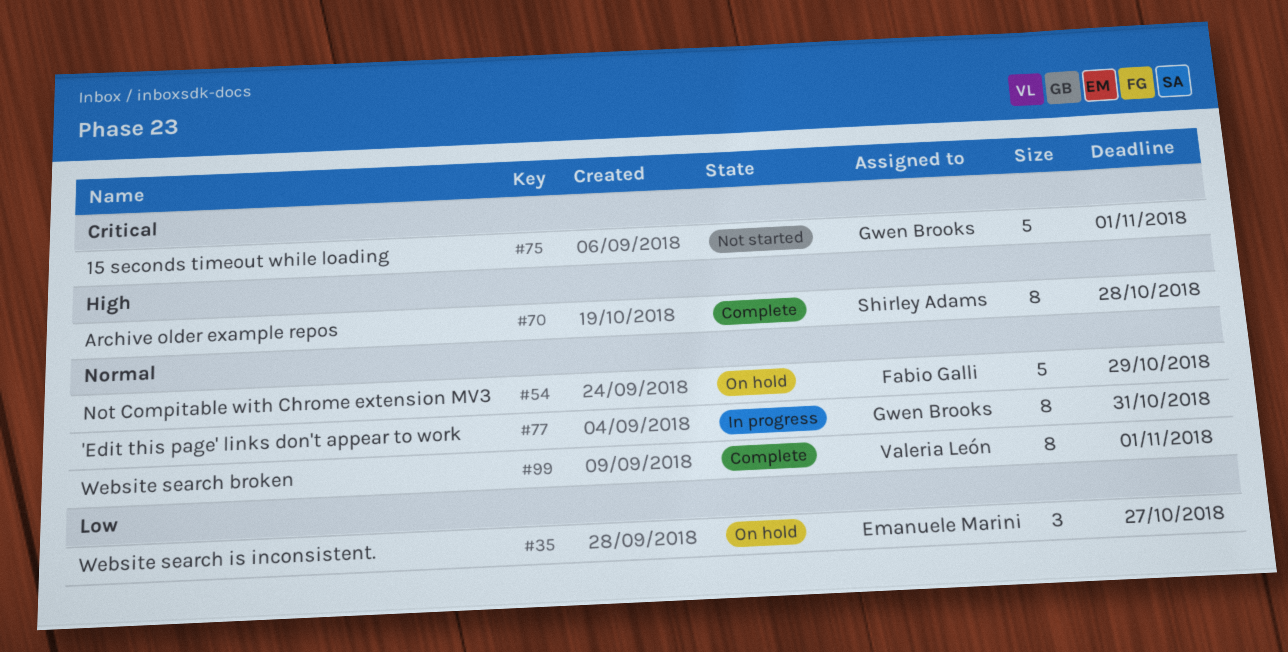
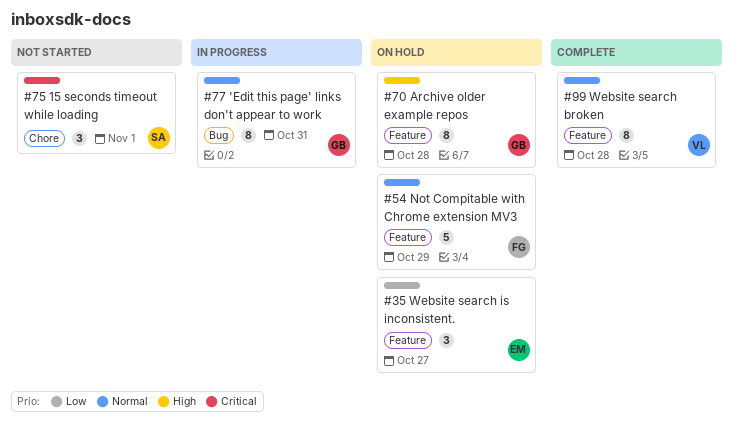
#70, status: Complete -> On hold
#70, owner: Shirley Adams -> Gwen Brooks
#75, owner: Gwen Brooks -> Shirley Adams
#75, estimate: 5 -> 3
#99, due: Nov 1 -> Oct 28

